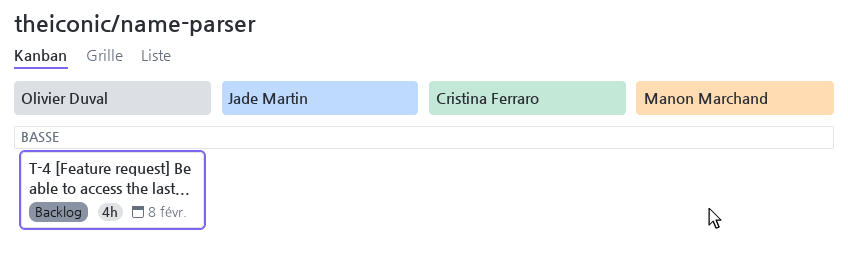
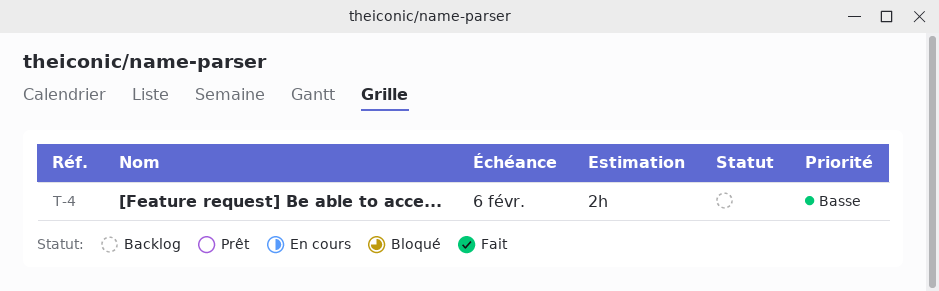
T-4, estimate: 4h -> 2h
T-4, due: Feb 8 -> Feb 6

